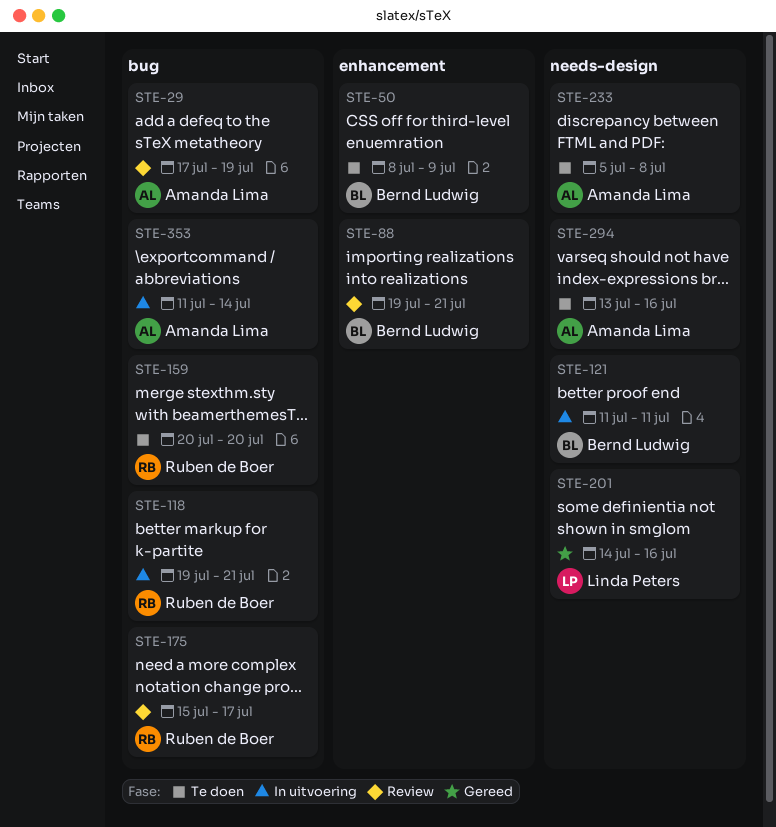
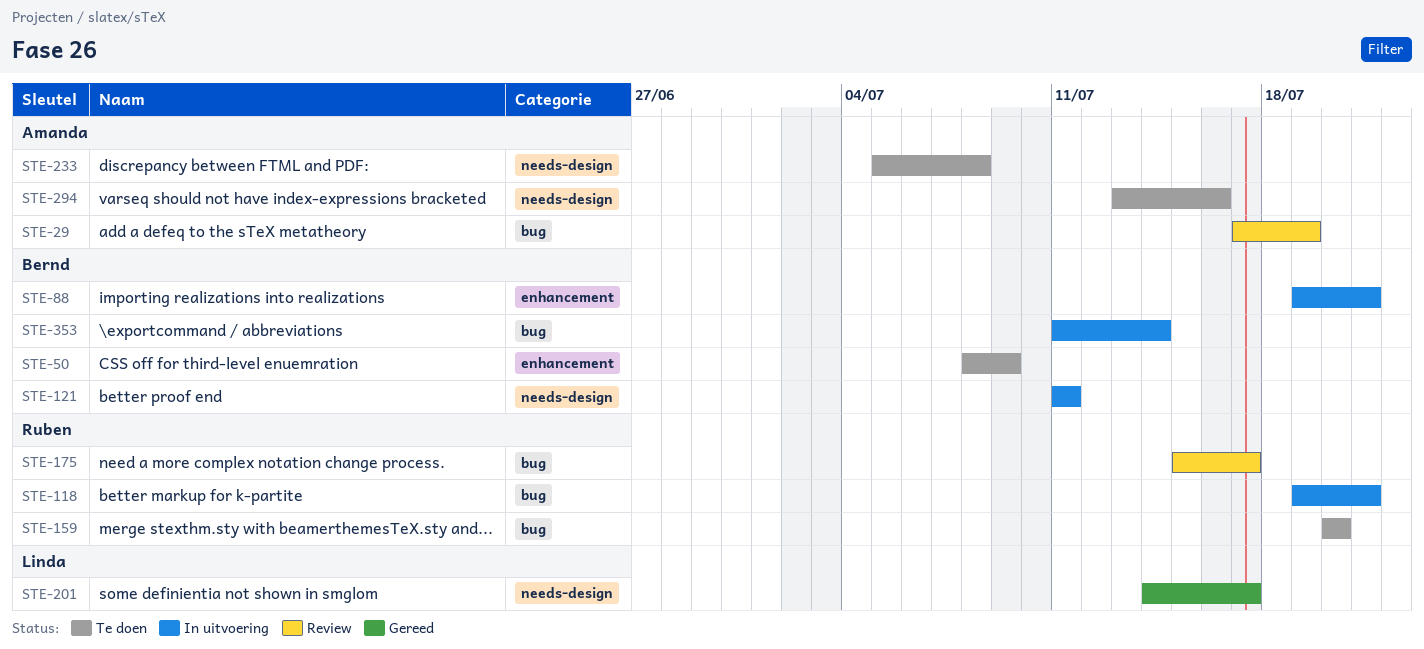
STE-88, status: Review -> In uitvoering
STE-201, due: Jul 16 -> Jul 17
STE-353, owner: Amanda Lima -> Bernd Ludwig

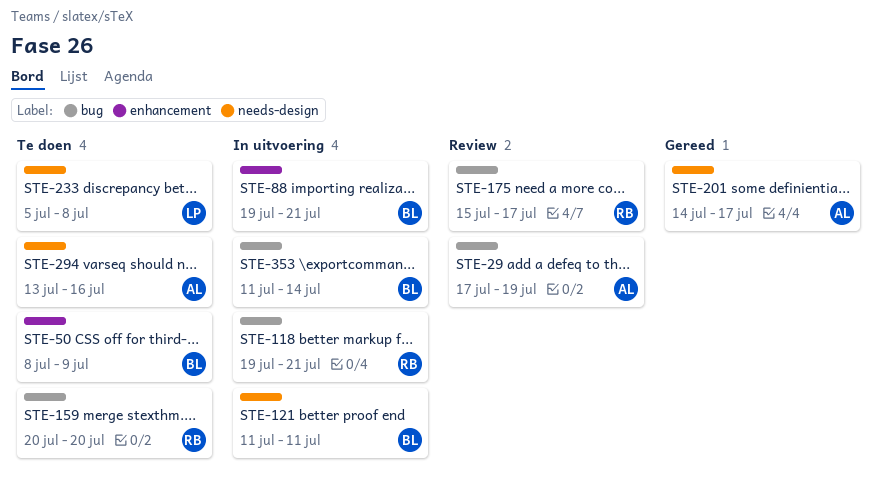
STE-201, owner: Linda -> Amanda
STE-233, owner: Amanda -> Linda

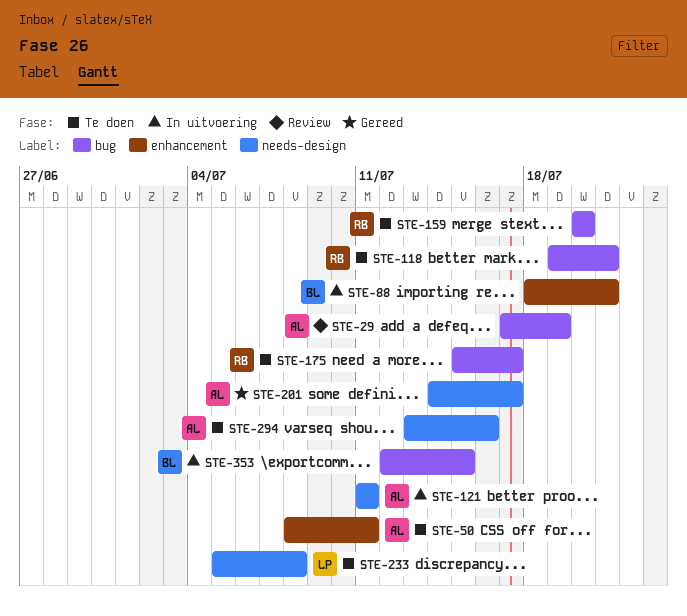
STE-50, owner: BL -> AL
STE-50, due: Jul 9 -> Jul 11
STE-88, start: Jul 19 -> Jul 18
STE-118, status: In uitvoering -> Te doen
STE-121, owner: BL -> AL
STE-175, status: Review -> Te doen
STE-353, start: Jul 11 -> Jul 12
STE-353, due: Jul 14 -> Jul 15

